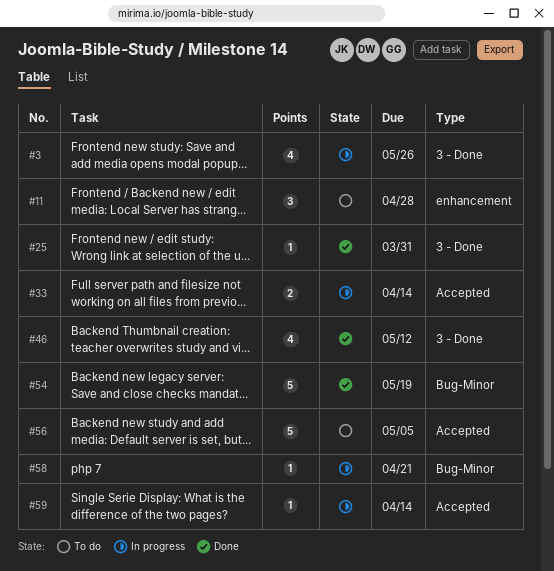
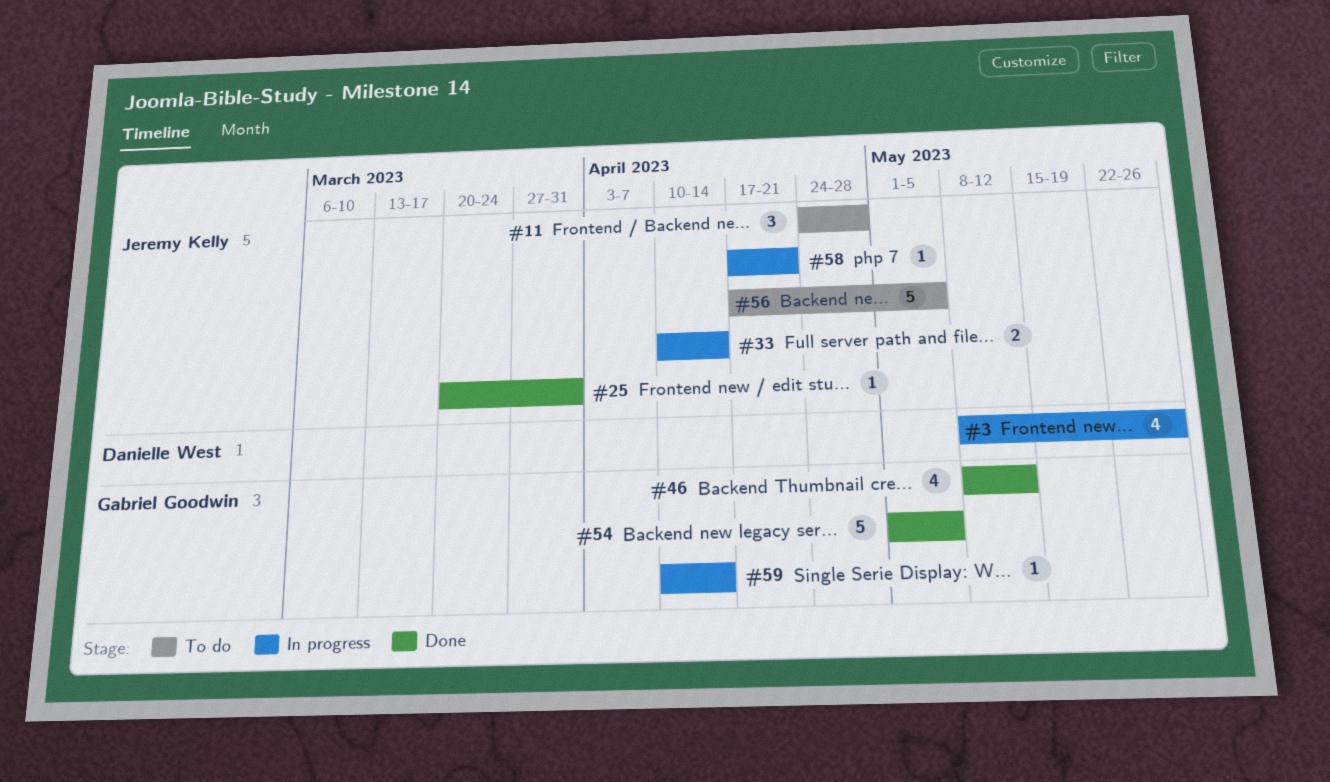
#54, due: May 19 -> May 5

